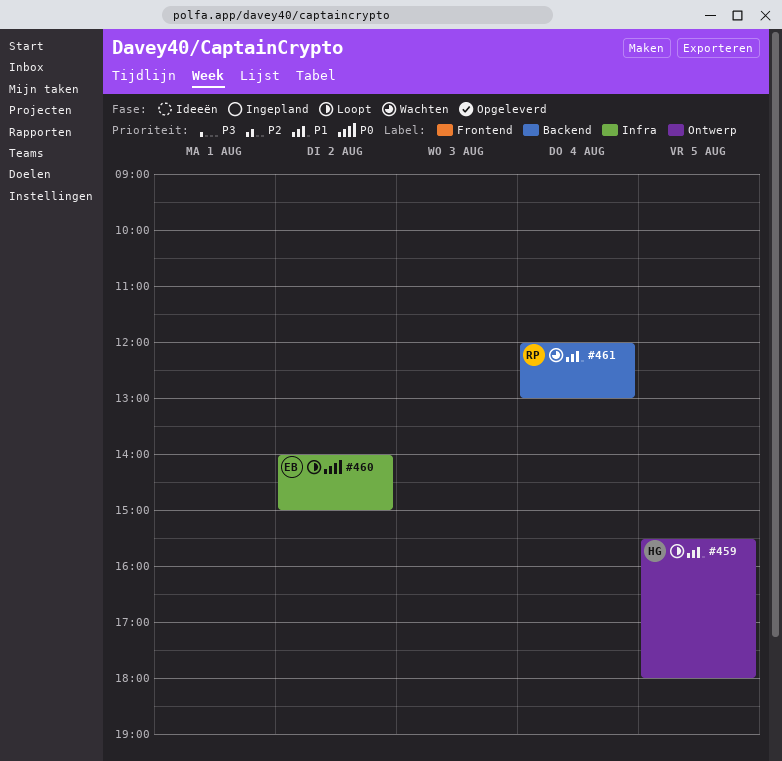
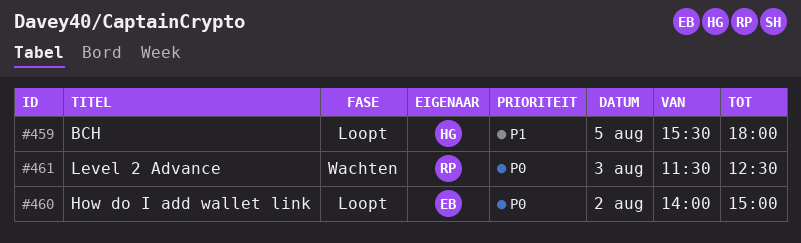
#461, priority: P1 -> P0
#461, day: Aug 4 -> Aug 3
#461, begins: 12:00 -> 11:30
#461, ends: 13:00 -> 12:30

